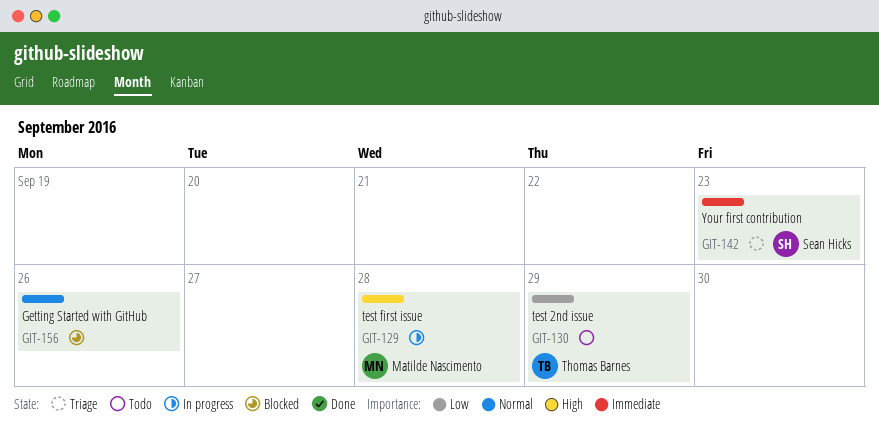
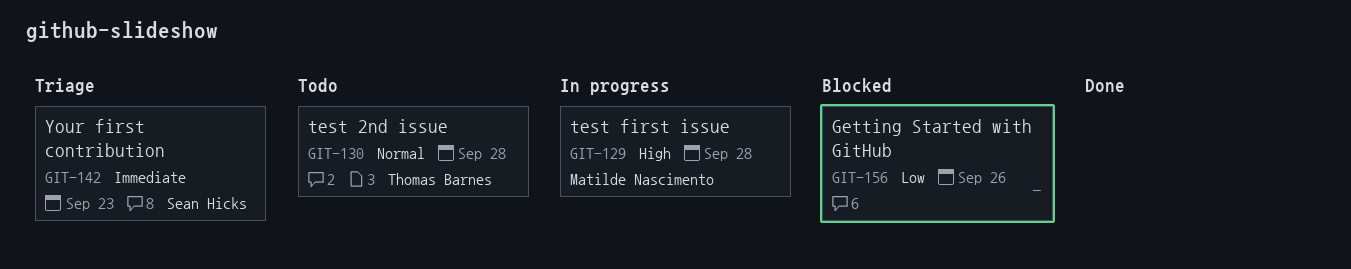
GIT-130, priority: Low -> Normal
GIT-130, due: Sep 29 -> Sep 28
GIT-156, priority: Normal -> Low

